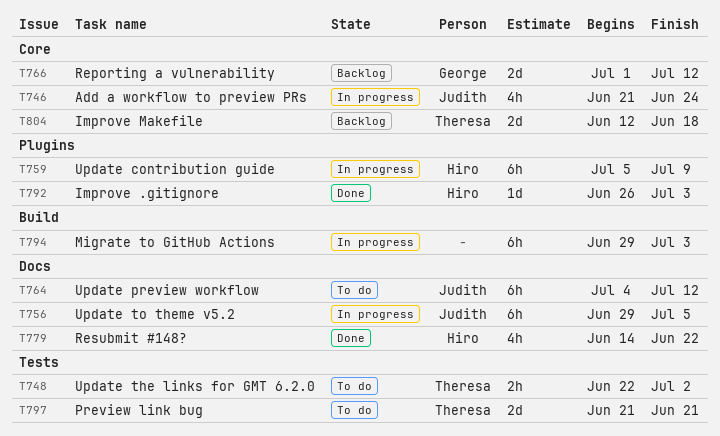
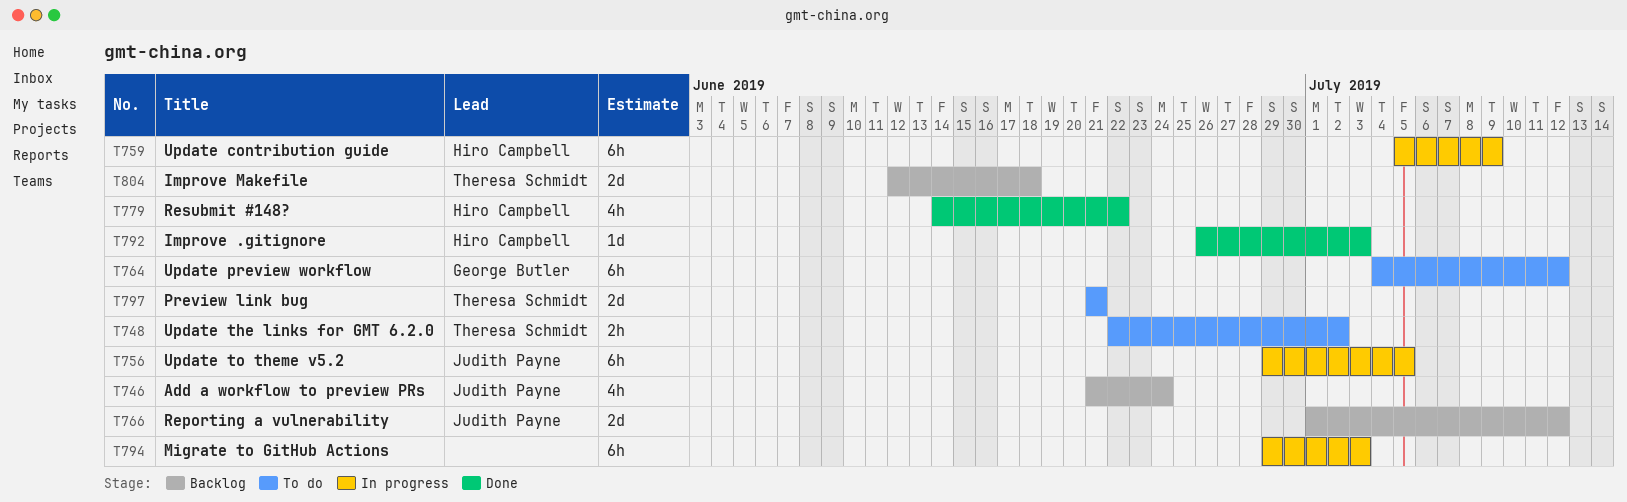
T746, status: In progress -> Backlog
T764, owner: Judith Payne -> George Butler
T766, owner: George Butler -> Judith Payne

